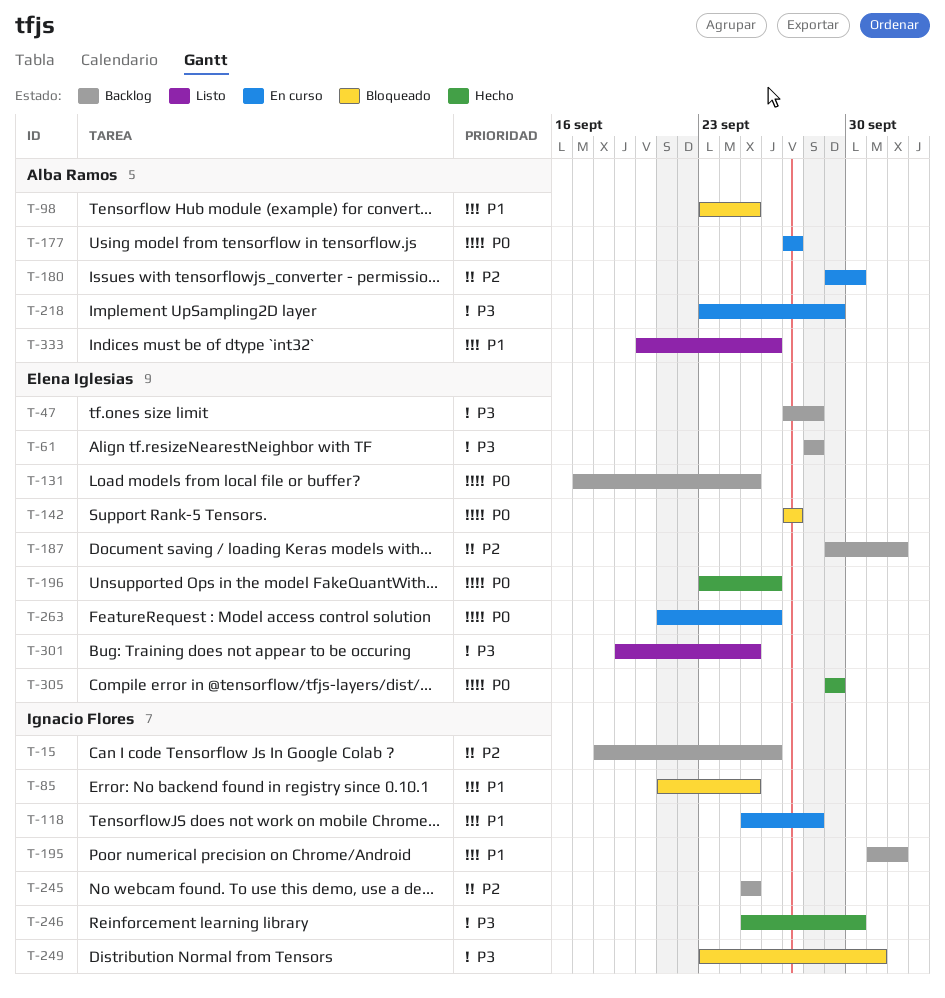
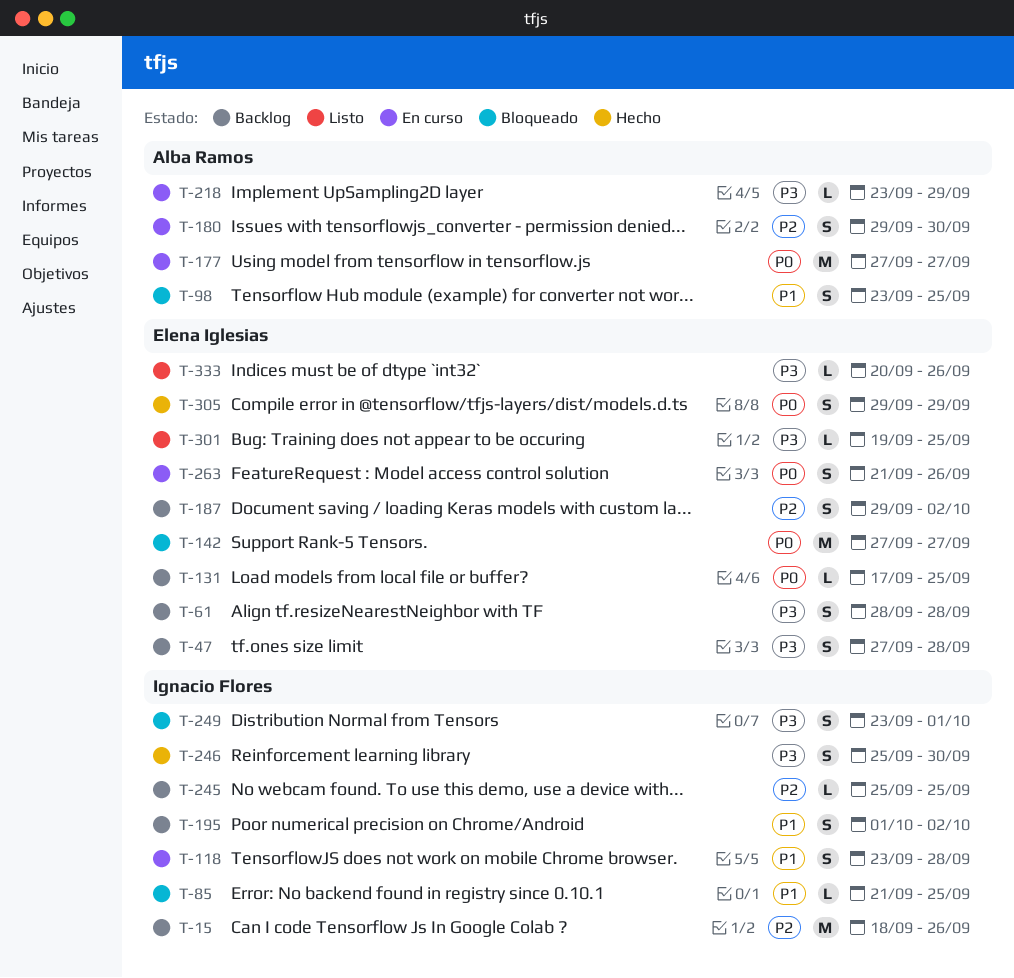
T-118, start: Sep 25 -> Sep 23
T-196: present -> none
T-333, owner: Alba Ramos -> Elena Iglesias
T-333, priority: P1 -> P3

